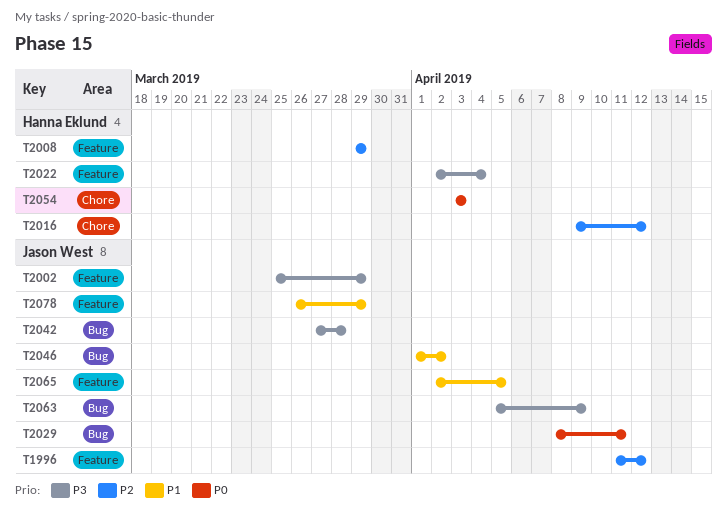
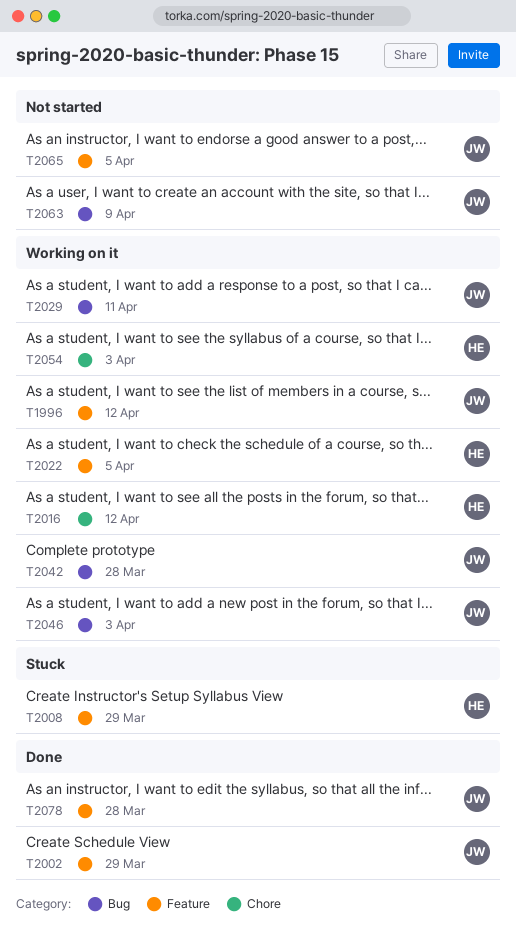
T2022, due: Apr 4 -> Apr 5
T2046, due: Apr 2 -> Apr 3
T2078, due: Mar 29 -> Mar 28

